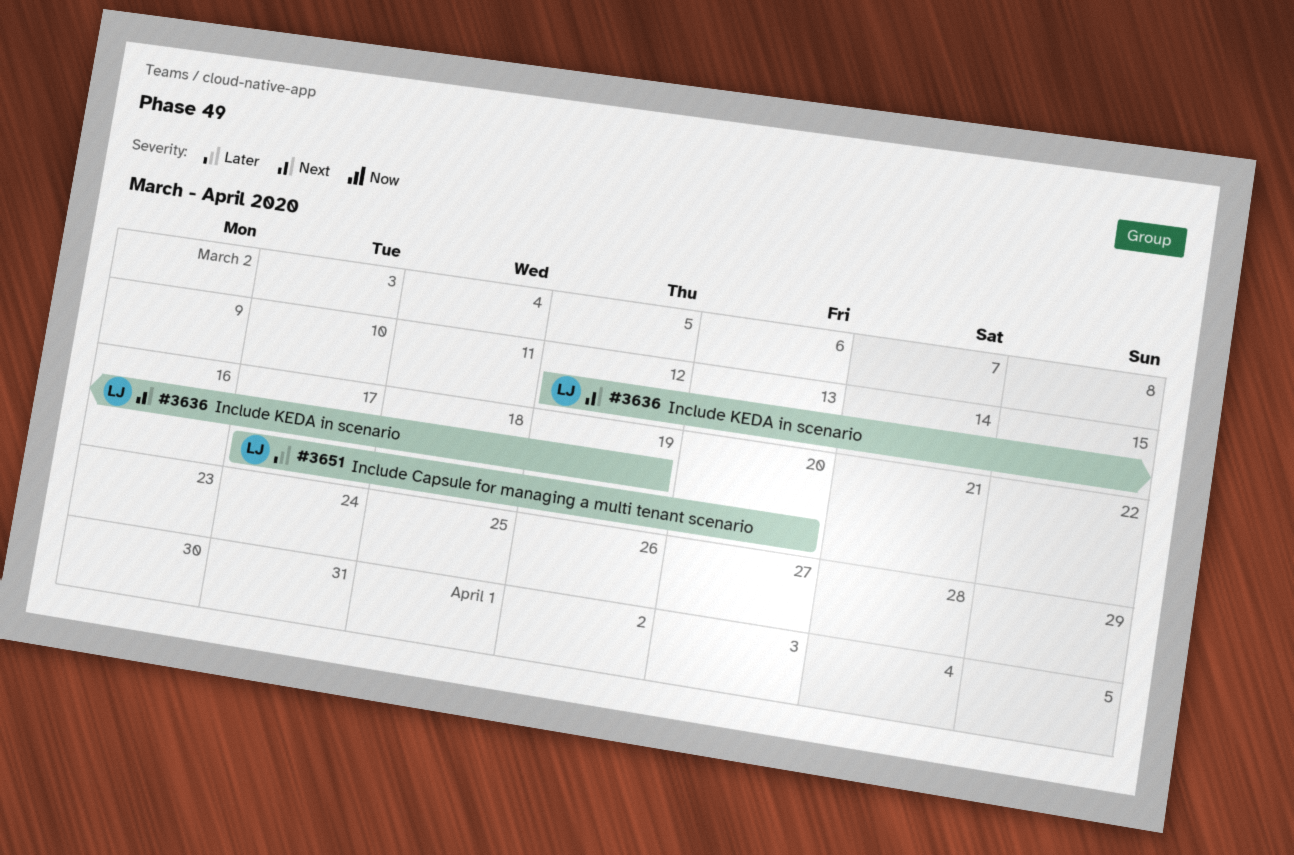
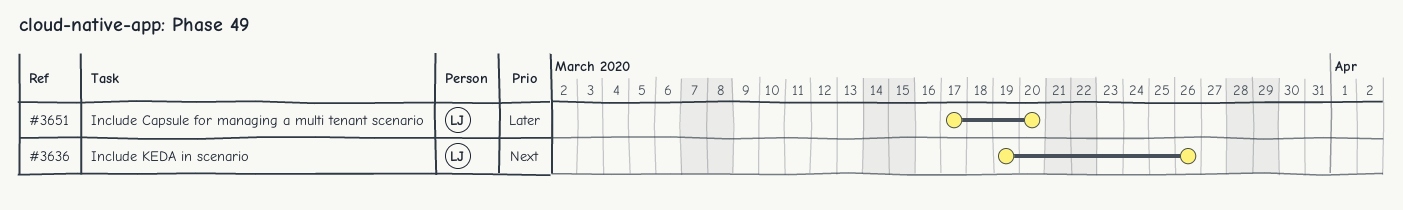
#3636, start: Mar 12 -> Mar 19
#3636, due: Mar 19 -> Mar 26

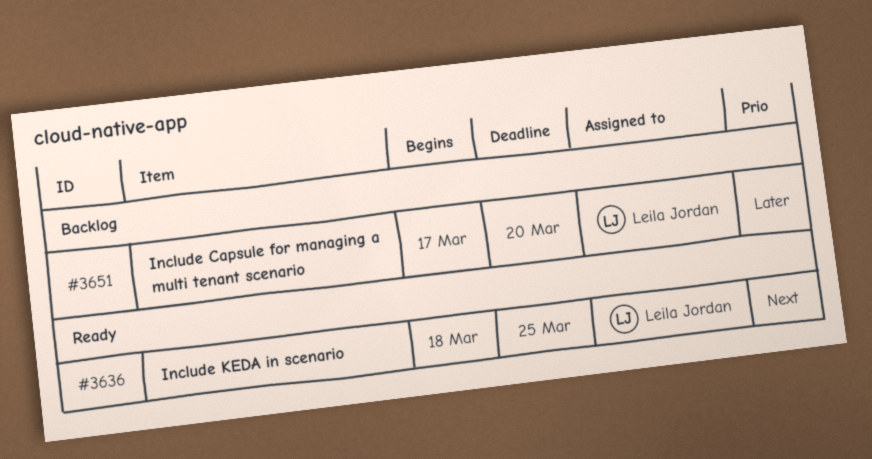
#3636, start: Mar 19 -> Mar 18
#3636, due: Mar 26 -> Mar 25

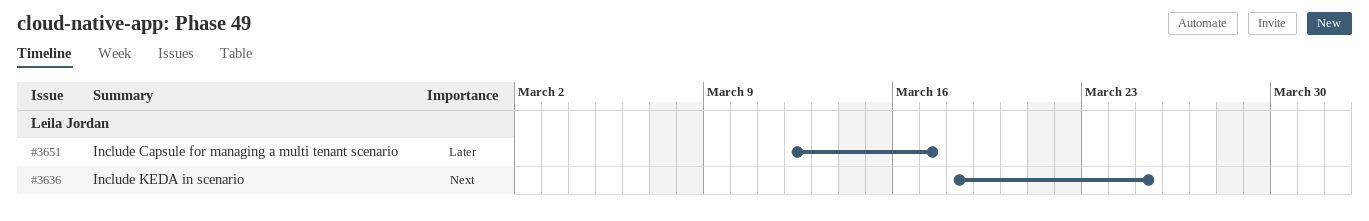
#3651, start: Mar 17 -> Mar 12
#3651, due: Mar 20 -> Mar 17

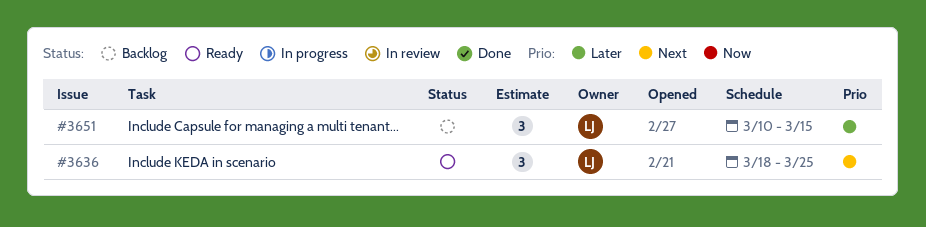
#3651, start: Mar 12 -> Mar 10
#3651, due: Mar 17 -> Mar 15

